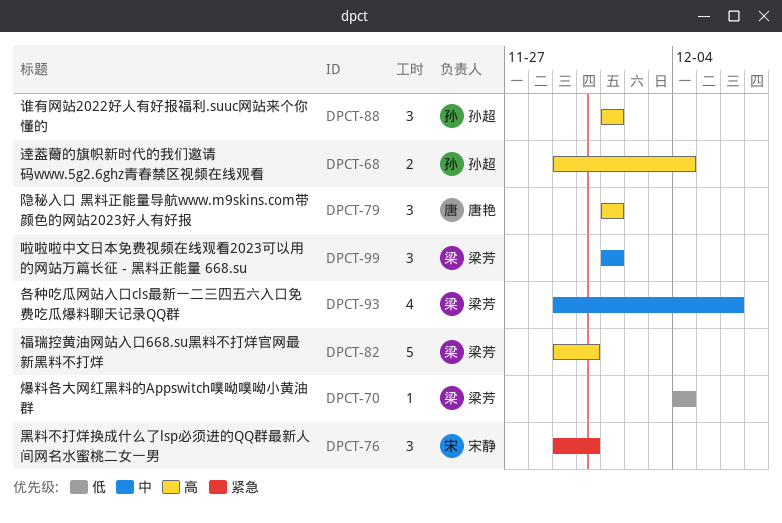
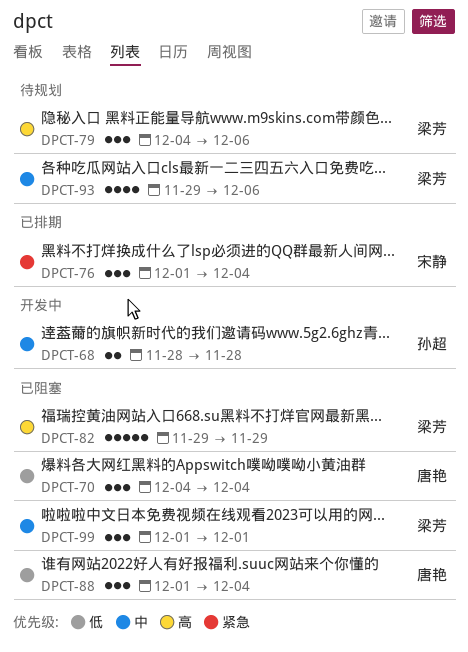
DPCT-68, priority: 高 -> 中
DPCT-68, start: Nov 29 -> Nov 28
DPCT-68, due: Dec 4 -> Nov 28
DPCT-70, owner: 梁芳 -> 唐艳
DPCT-70, estimate: 1 -> 3
DPCT-76, start: Nov 29 -> Dec 1
DPCT-76, due: Nov 30 -> Dec 4
DPCT-79, owner: 唐艳 -> 梁芳
DPCT-79, start: Dec 1 -> Dec 4
DPCT-79, due: Dec 1 -> Dec 6
DPCT-82, due: Nov 30 -> Nov 29
DPCT-88, owner: 孙超 -> 唐艳
DPCT-88, priority: 高 -> 低
DPCT-88, due: Dec 1 -> Dec 4

